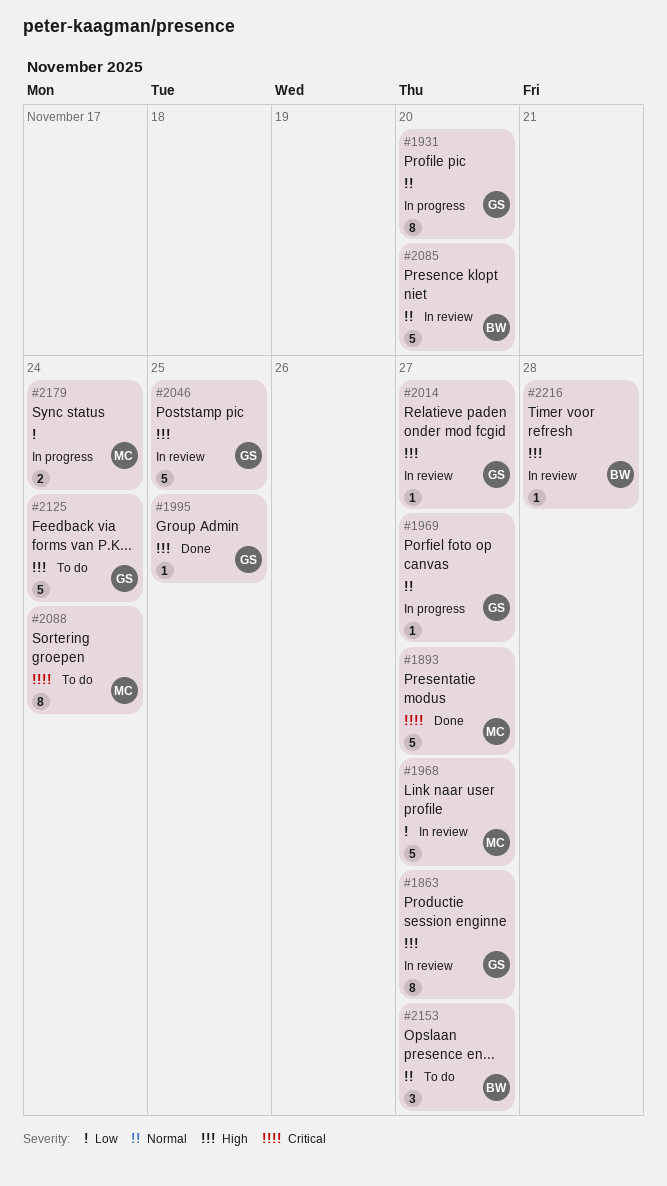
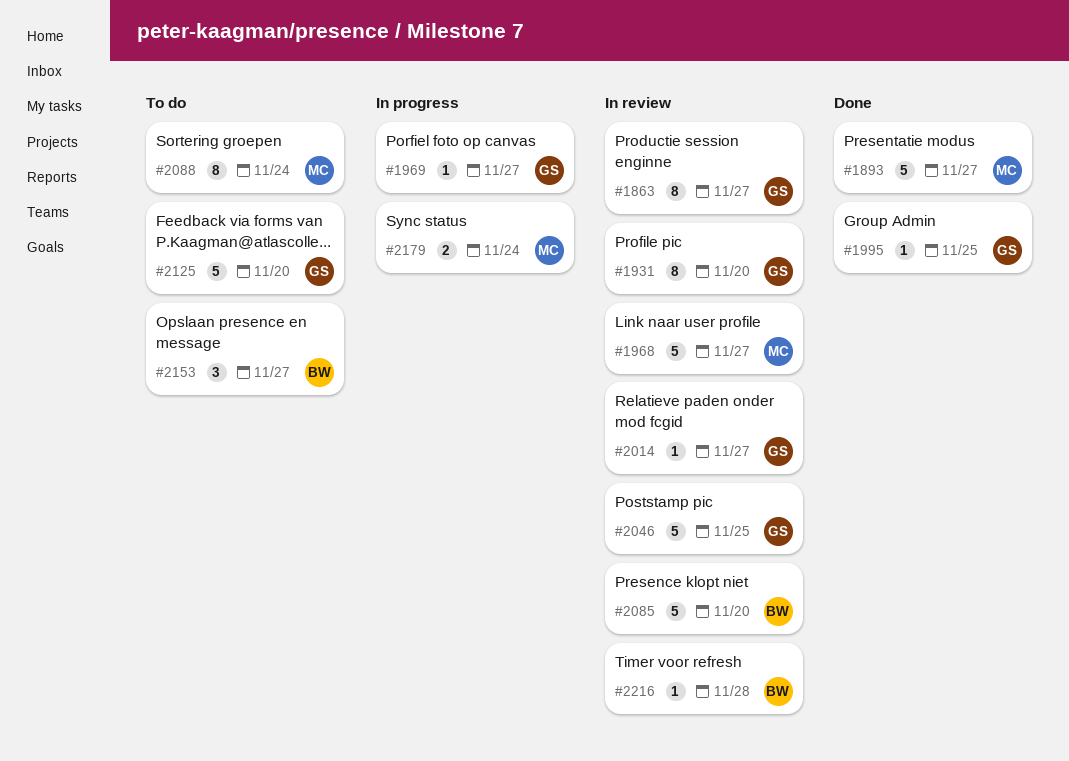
#1931, status: In progress -> In review
#2125, due: Nov 24 -> Nov 20

